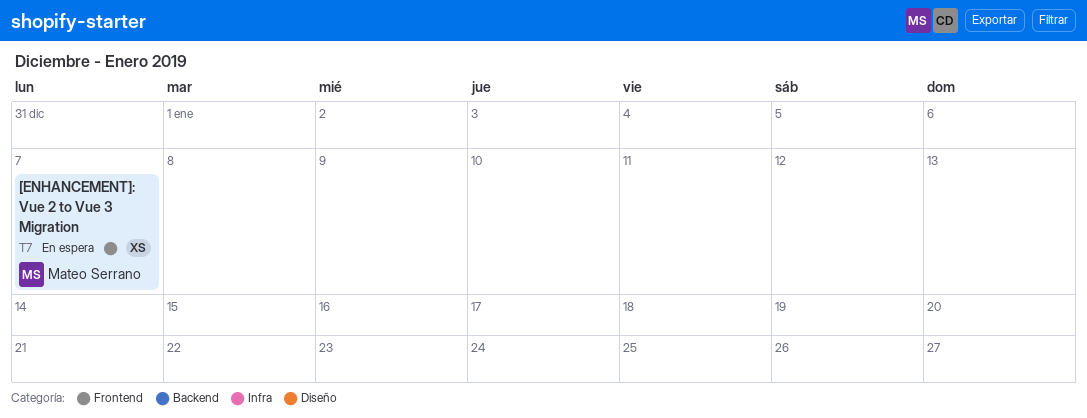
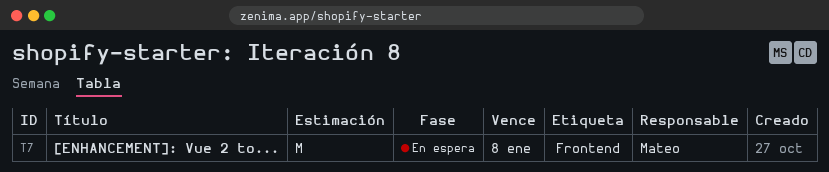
T7, estimate: XS -> M
T7, due: Jan 7 -> Jan 8

